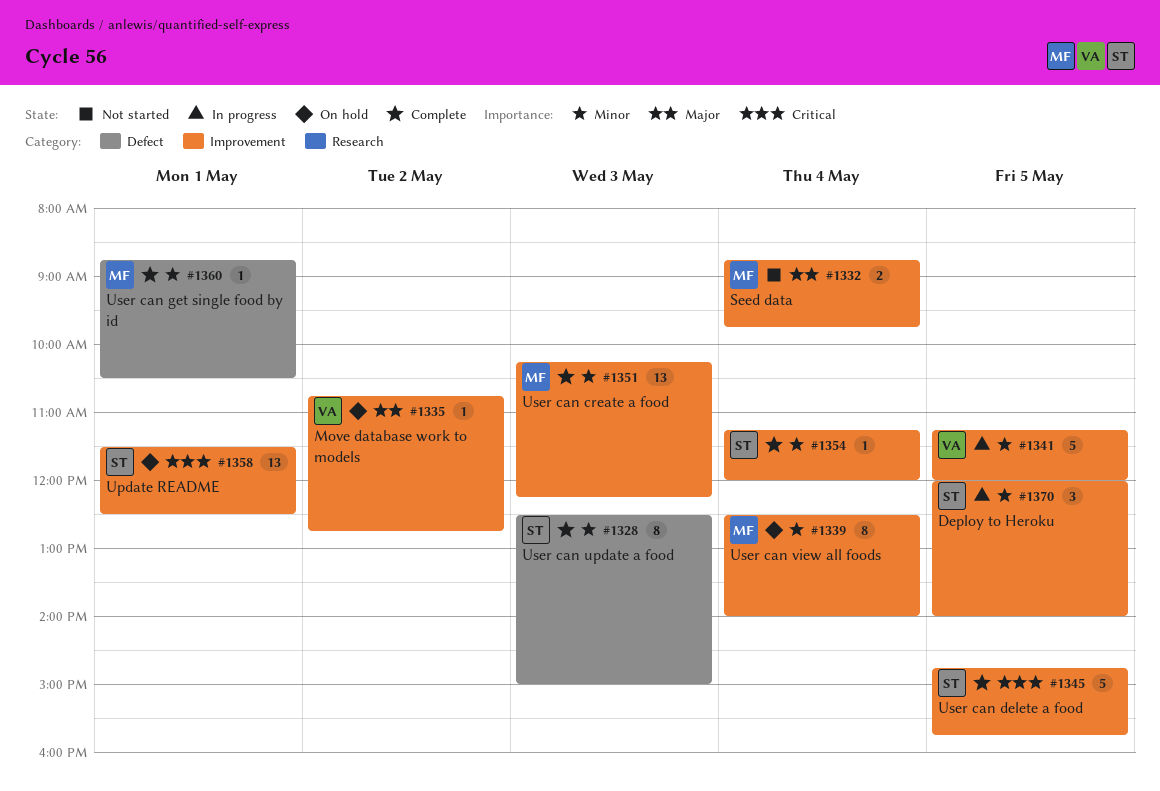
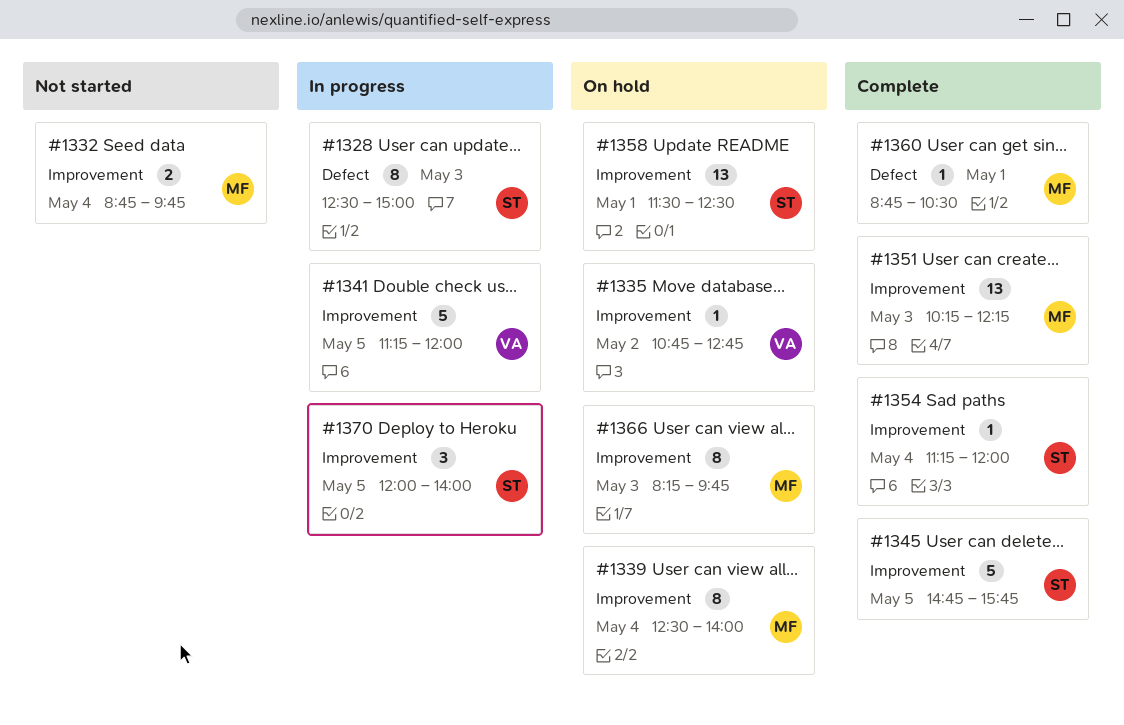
#1328, status: Complete -> In progress
#1366: none -> present

